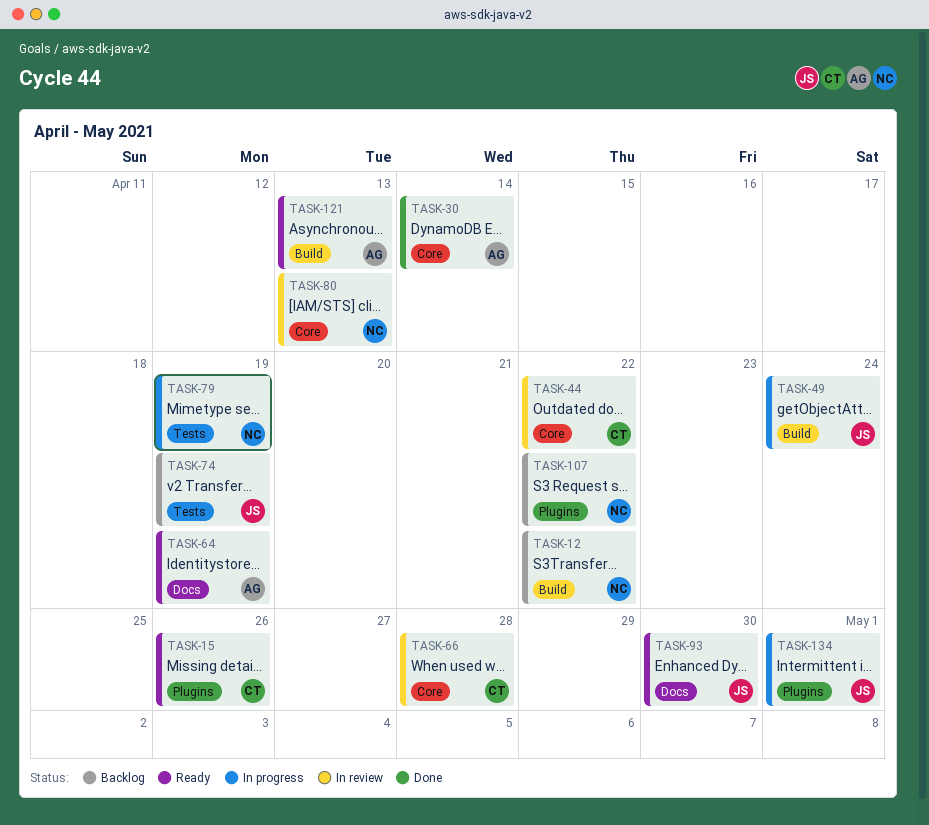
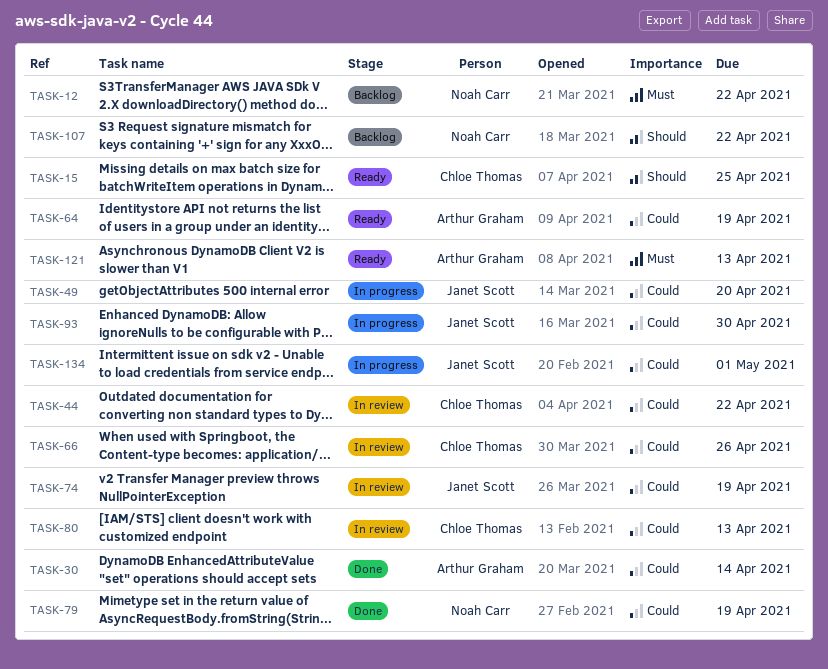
TASK-15, due: Apr 26 -> Apr 25
TASK-49, due: Apr 24 -> Apr 20
TASK-66, due: Apr 28 -> Apr 26
TASK-74, status: Backlog -> In review
TASK-79, status: In progress -> Done
TASK-80, owner: Noah Carr -> Chloe Thomas
TASK-93, status: Ready -> In progress

